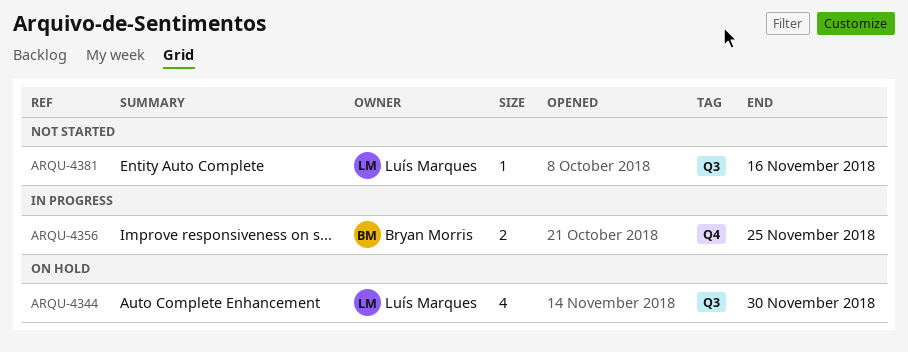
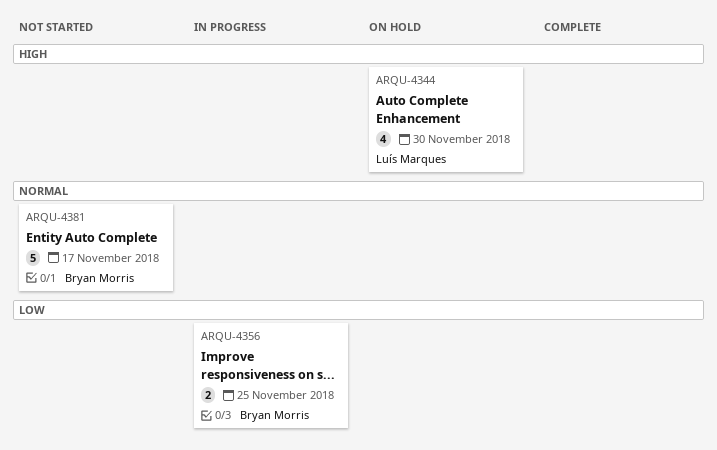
ARQU-4381, owner: Luís Marques -> Bryan Morris
ARQU-4381, estimate: 1 -> 5
ARQU-4381, due: Nov 16 -> Nov 17

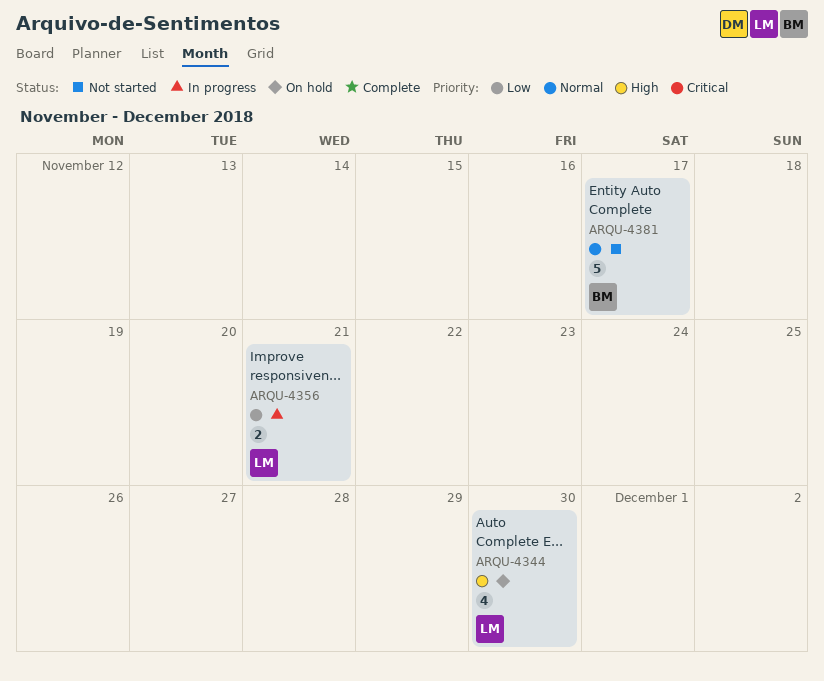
ARQU-4356, owner: Bryan Morris -> Luís Marques
ARQU-4356, due: Nov 25 -> Nov 21

